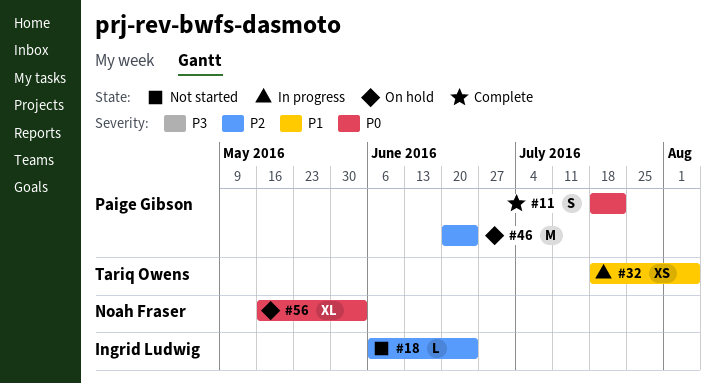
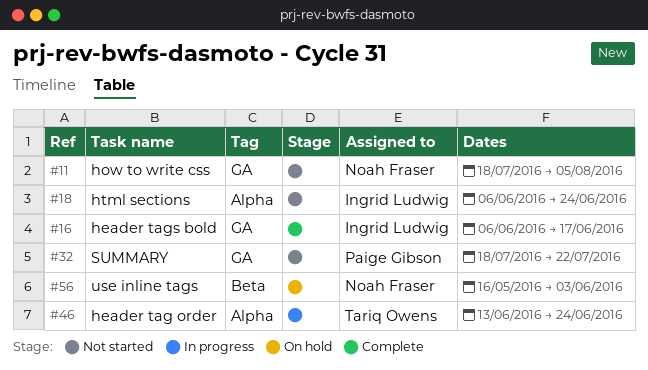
#11, status: Complete -> Not started
#11, owner: Paige Gibson -> Noah Fraser
#11, due: Jul 22 -> Aug 5
#16: none -> present
#32, status: In progress -> Not started
#32, owner: Tariq Owens -> Paige Gibson
#32, due: Aug 5 -> Jul 22
#46, status: On hold -> In progress
#46, owner: Paige Gibson -> Tariq Owens
#46, start: Jun 20 -> Jun 13

